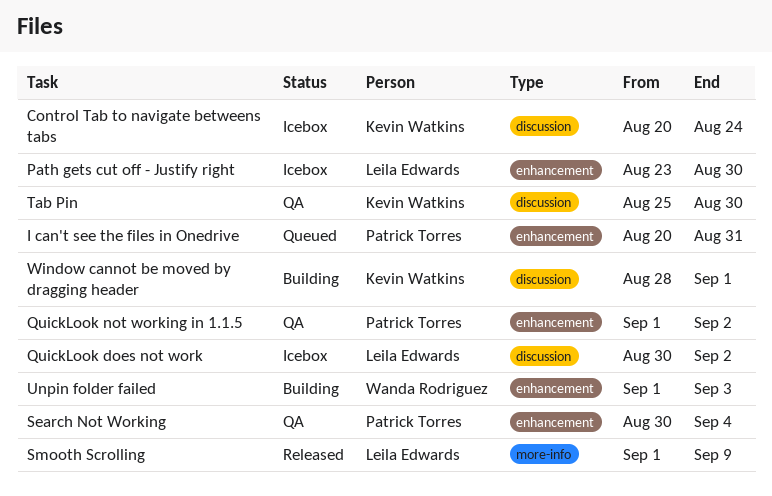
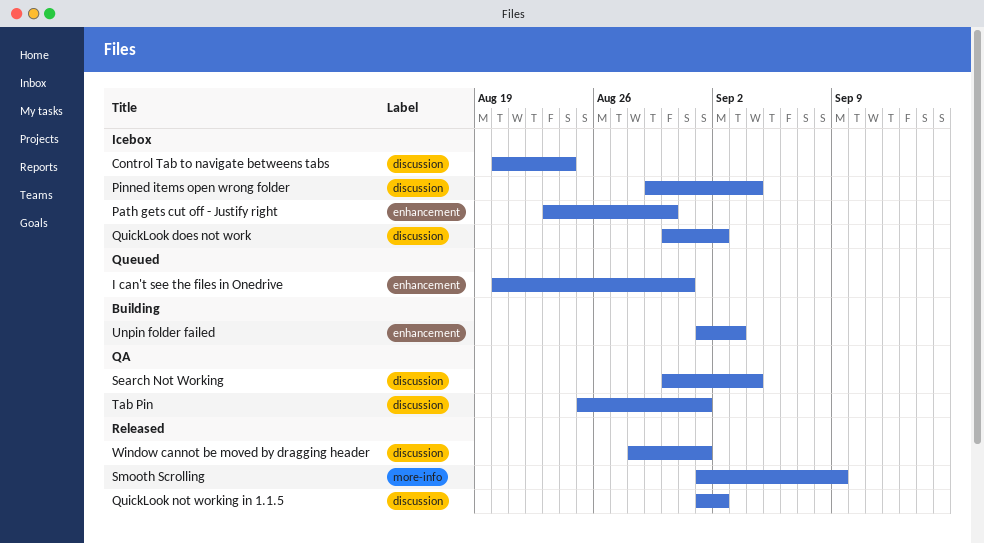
Pinned items open wrong folder: none -> present
QuickLook not working in 1.1.5, status: QA -> Released
QuickLook not working in 1.1.5, label: enhancement -> discussion
Search Not Working, label: enhancement -> discussion
Tab Pin, due: Aug 30 -> Sep 1
Window cannot be moved by dragging header, status: Building -> Released

